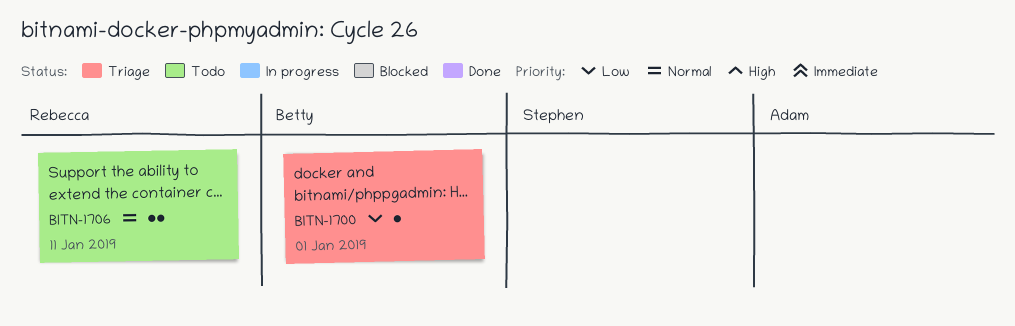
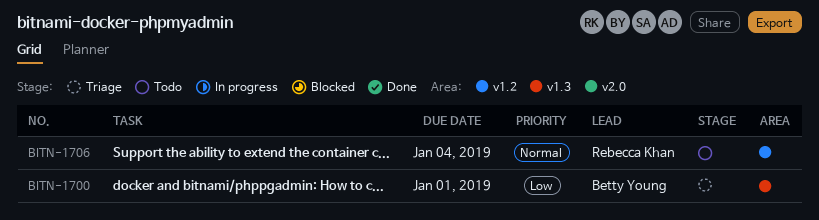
BITN-1706, due: Jan 11 -> Jan 4

